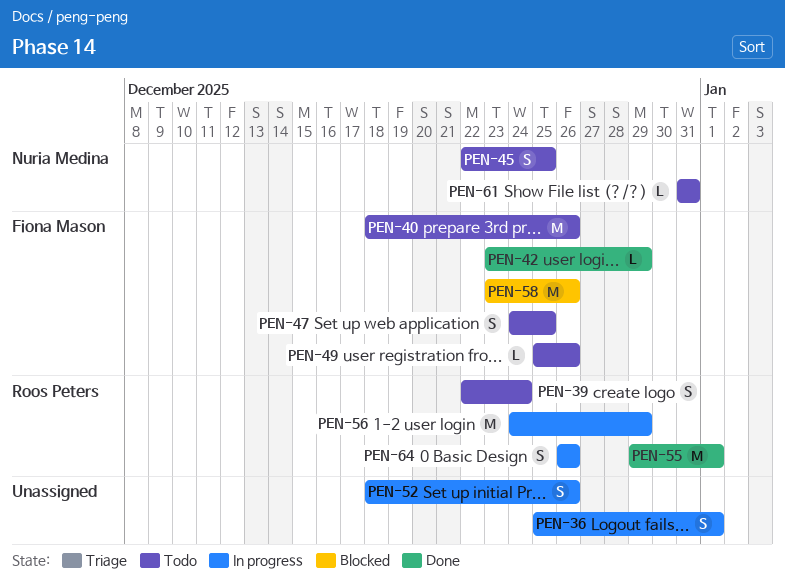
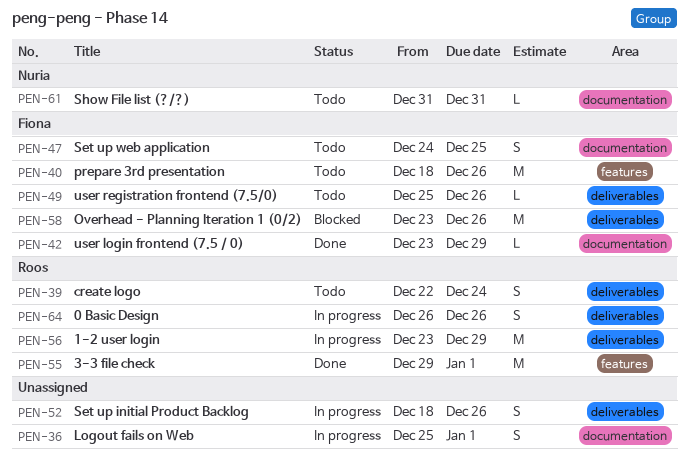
PEN-45: present -> none
PEN-56, start: Dec 24 -> Dec 23

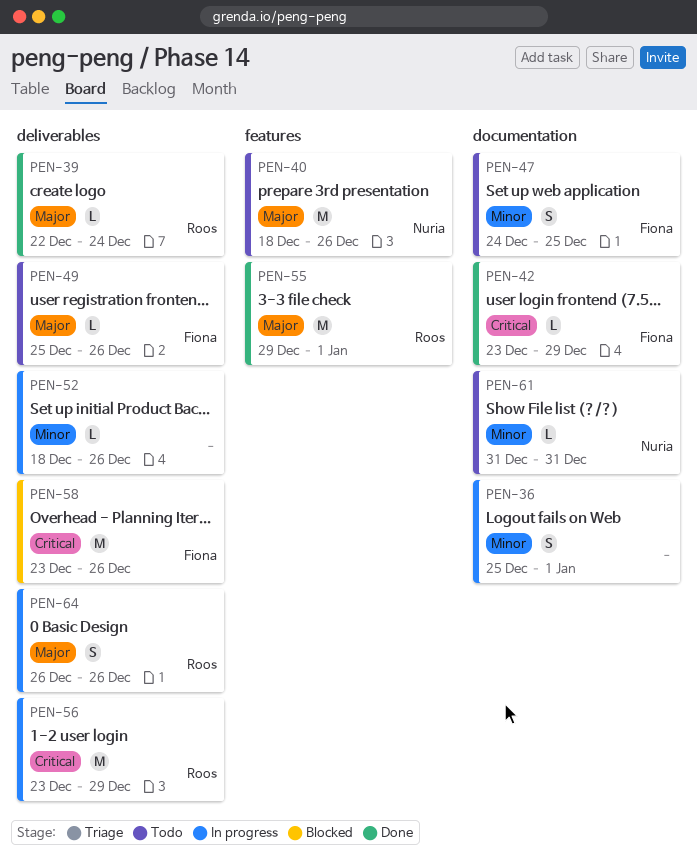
PEN-39, status: Todo -> Done
PEN-39, estimate: S -> L
PEN-40, owner: Fiona -> Nuria
PEN-52, estimate: S -> L

